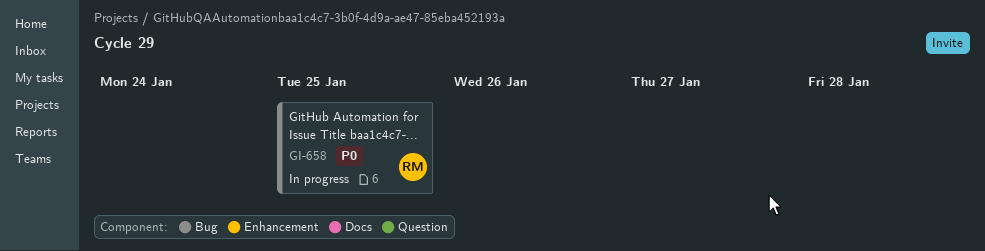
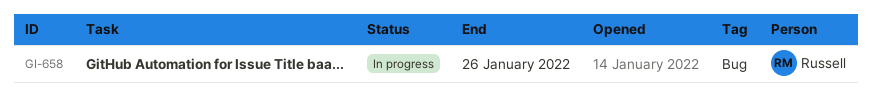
GI-658, due: Jan 25 -> Jan 26

